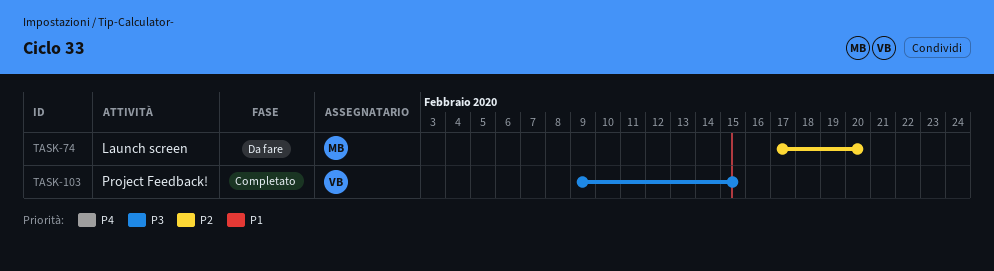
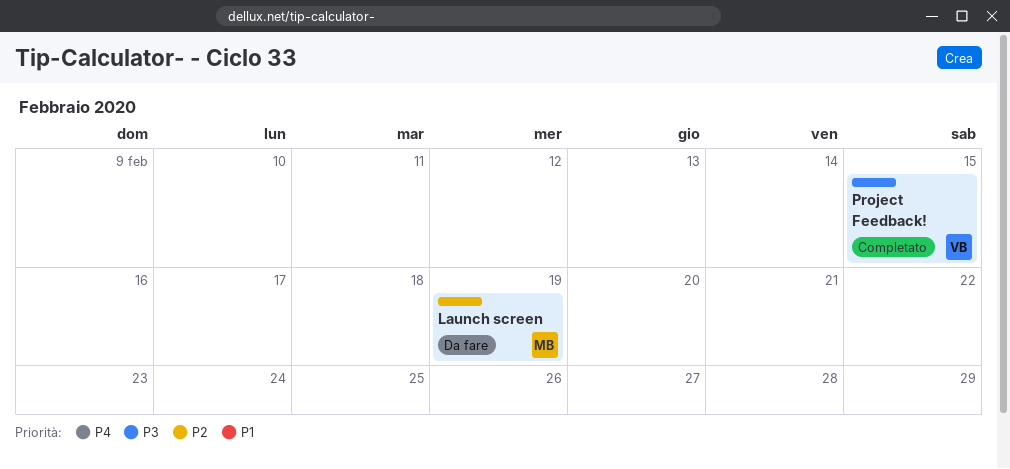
Launch screen, due: Feb 20 -> Feb 19

